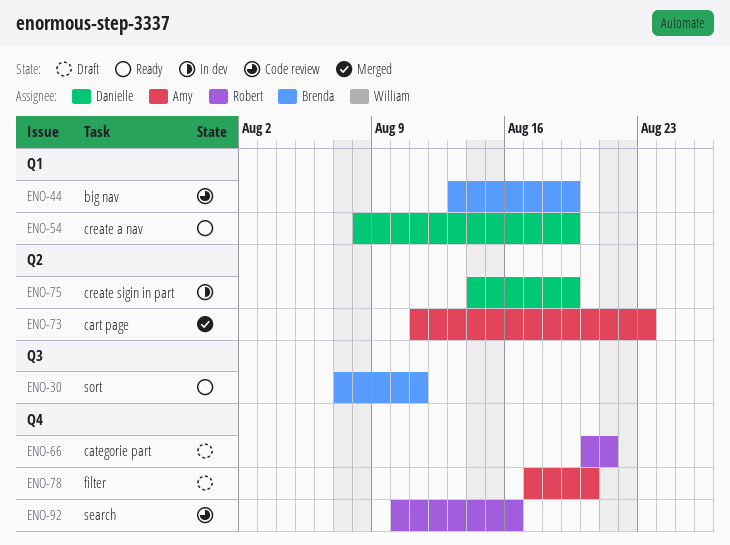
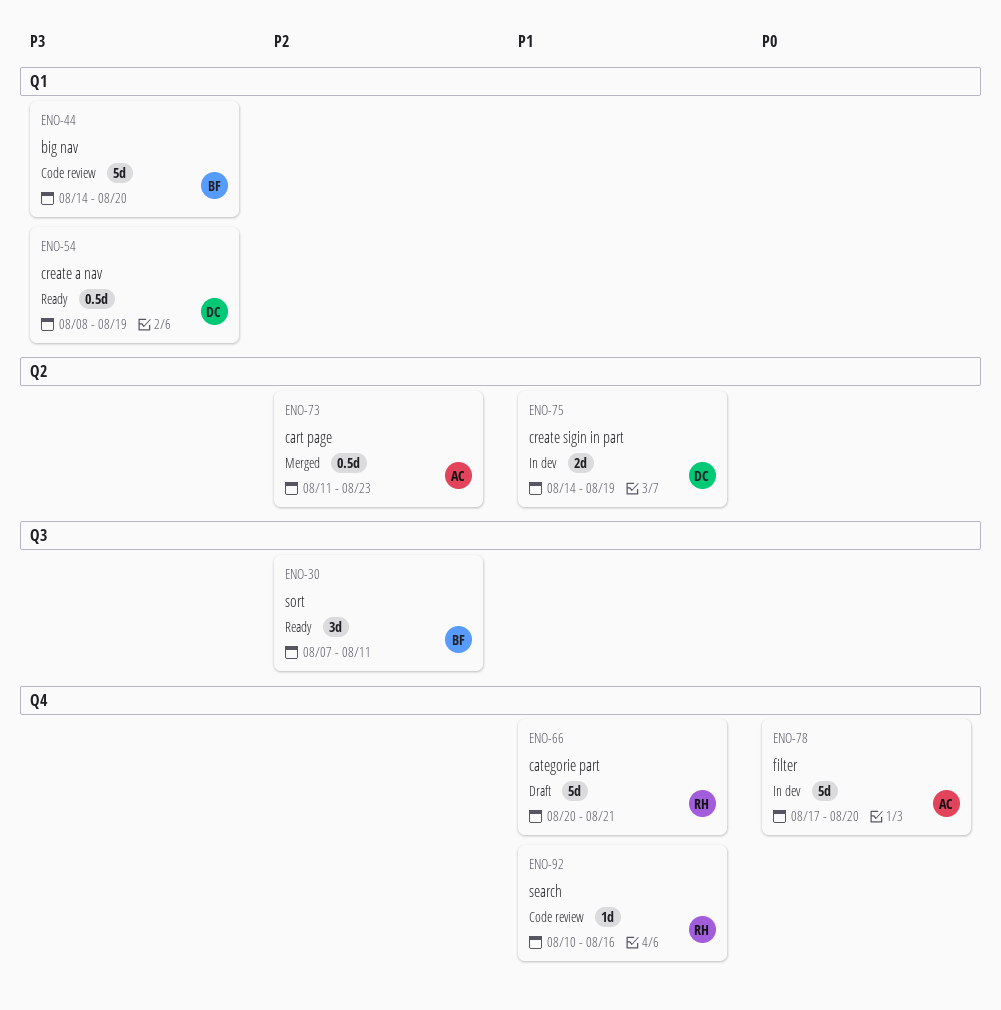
ENO-44, start: Aug 13 -> Aug 14
ENO-44, due: Aug 19 -> Aug 20
ENO-78, status: Draft -> In dev

